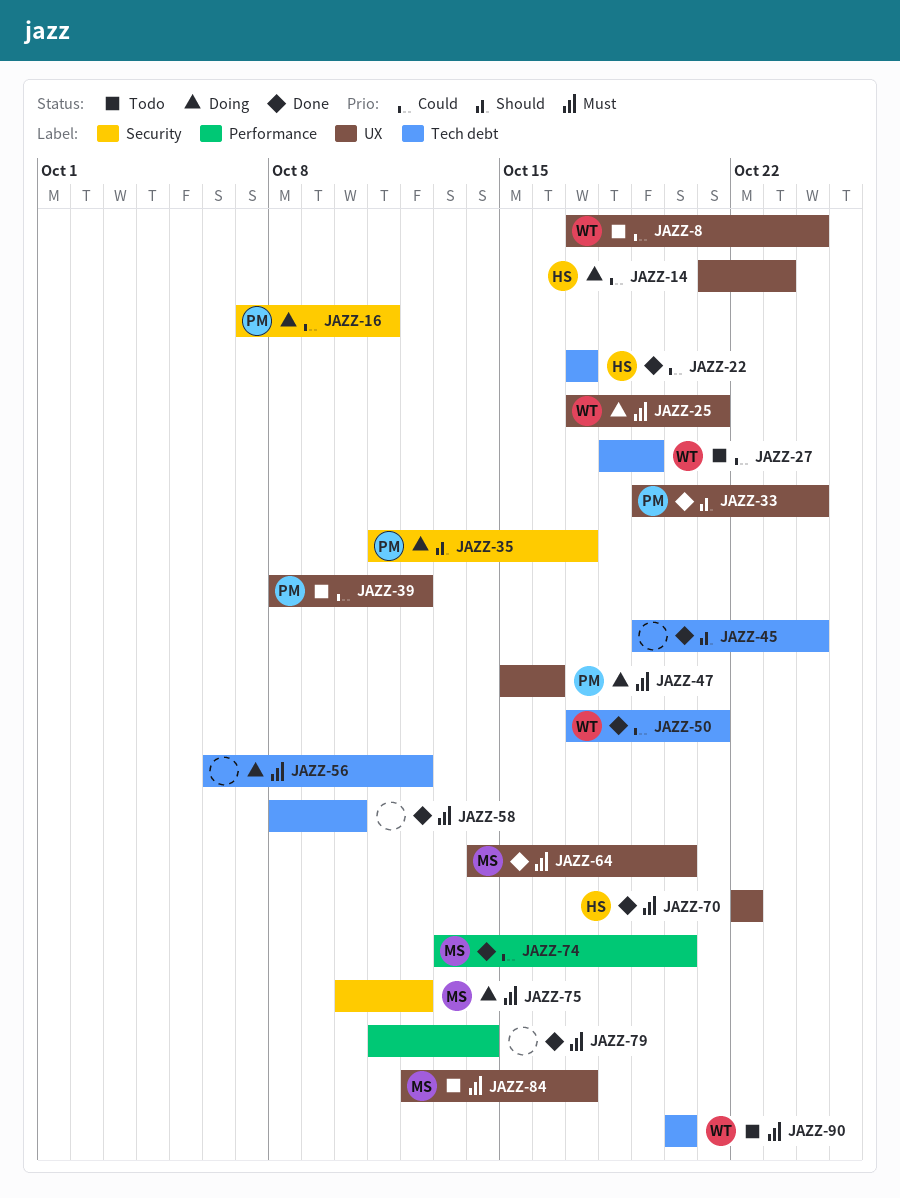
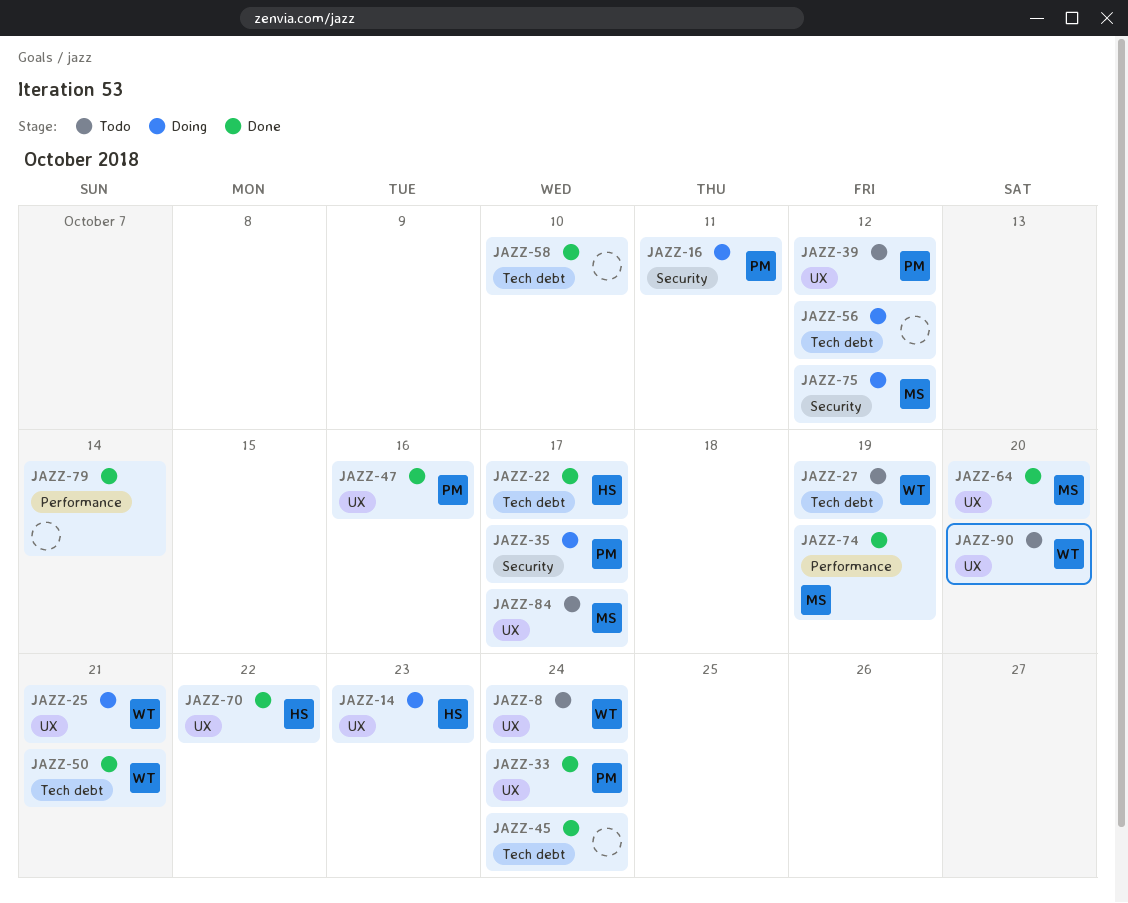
JAZZ-47, status: Doing -> Done
JAZZ-74, due: Oct 20 -> Oct 19
JAZZ-90, label: Tech debt -> UX

